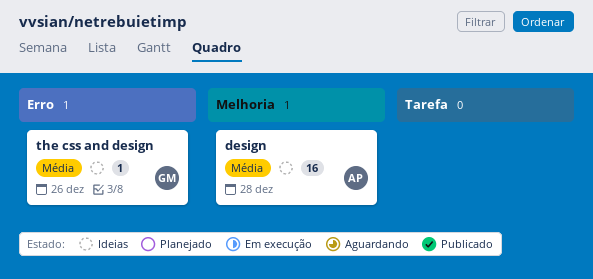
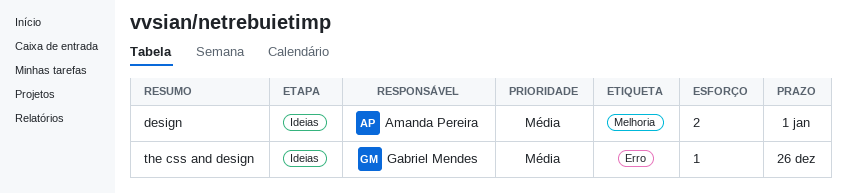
design, estimate: 16 -> 2
design, due: Dec 28 -> Jan 1

